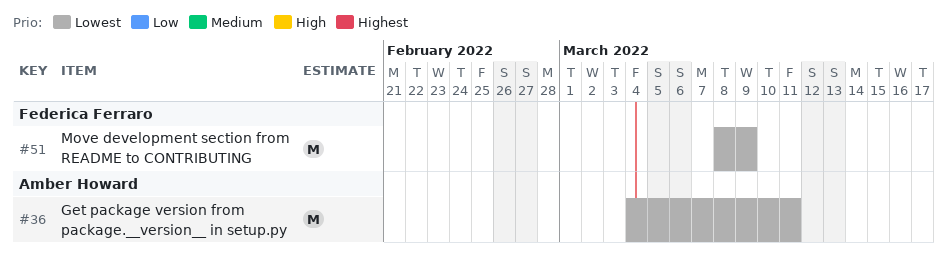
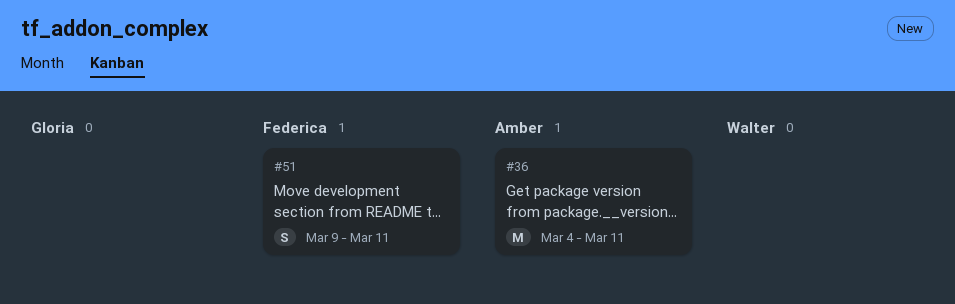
#51, estimate: M -> S
#51, start: Mar 8 -> Mar 9
#51, due: Mar 9 -> Mar 11

